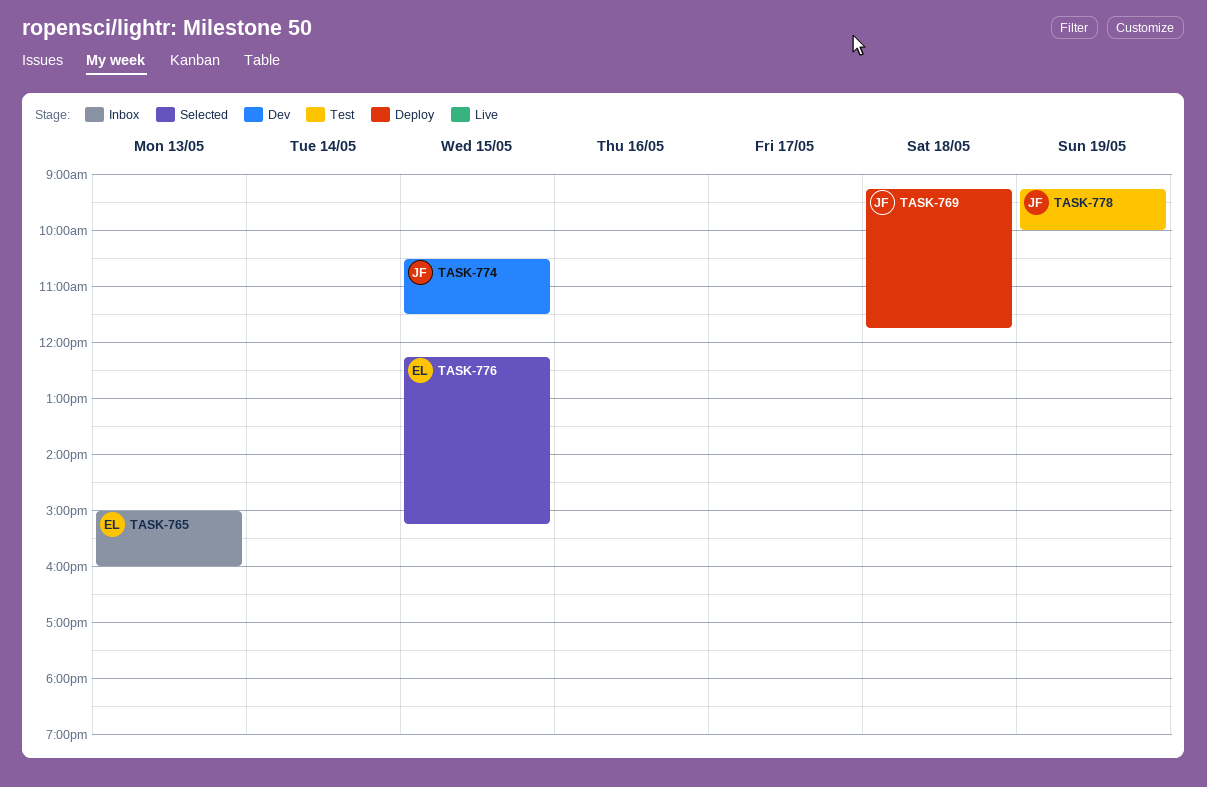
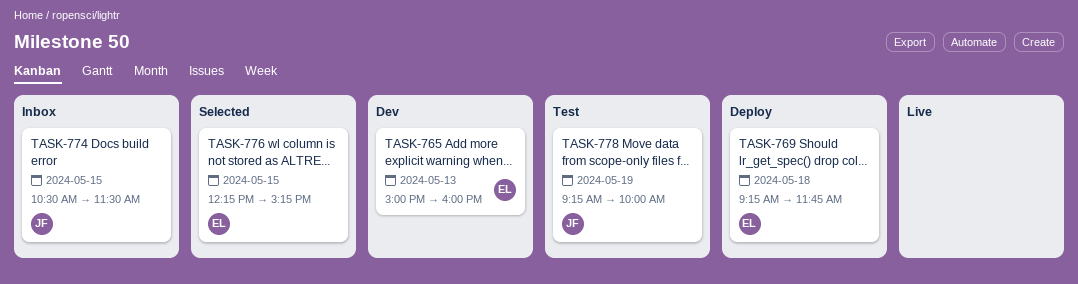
TASK-765, status: Inbox -> Dev
TASK-769, owner: JF -> EL
TASK-774, status: Dev -> Inbox

